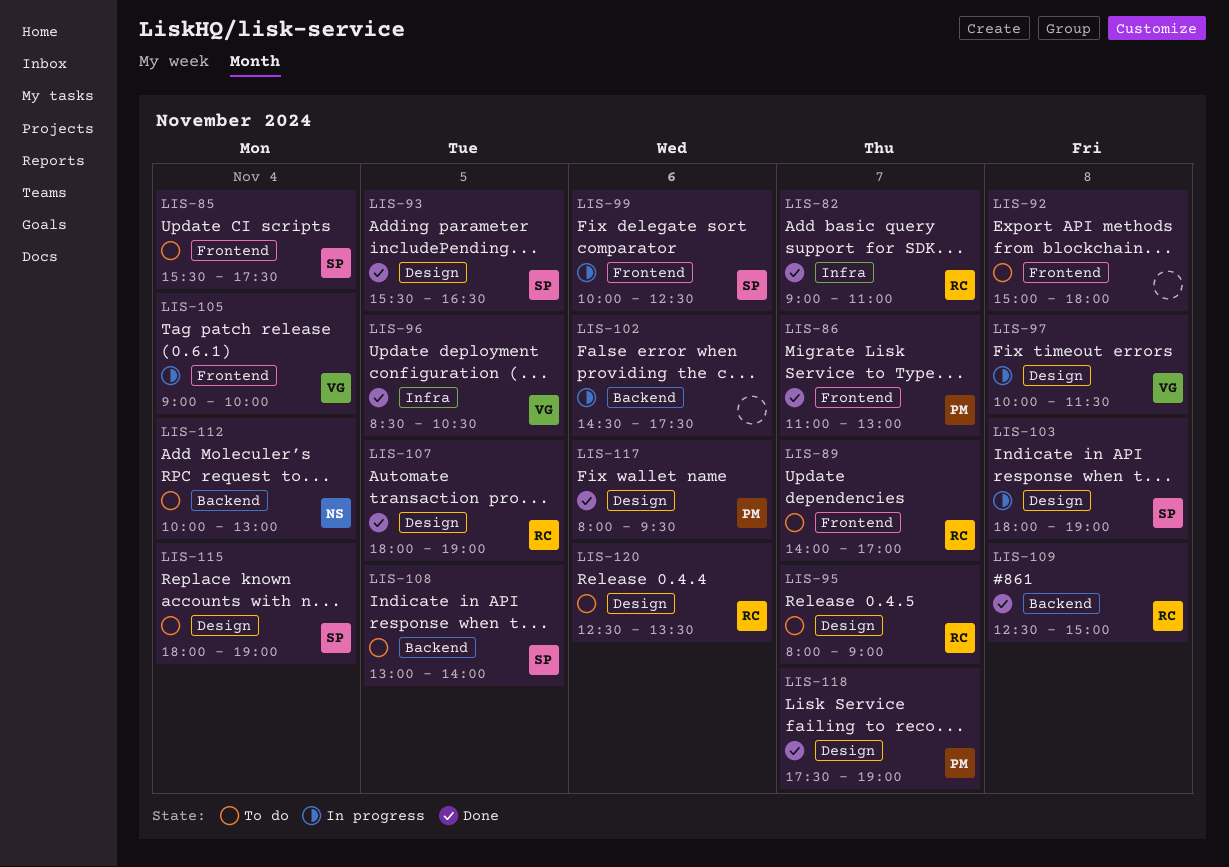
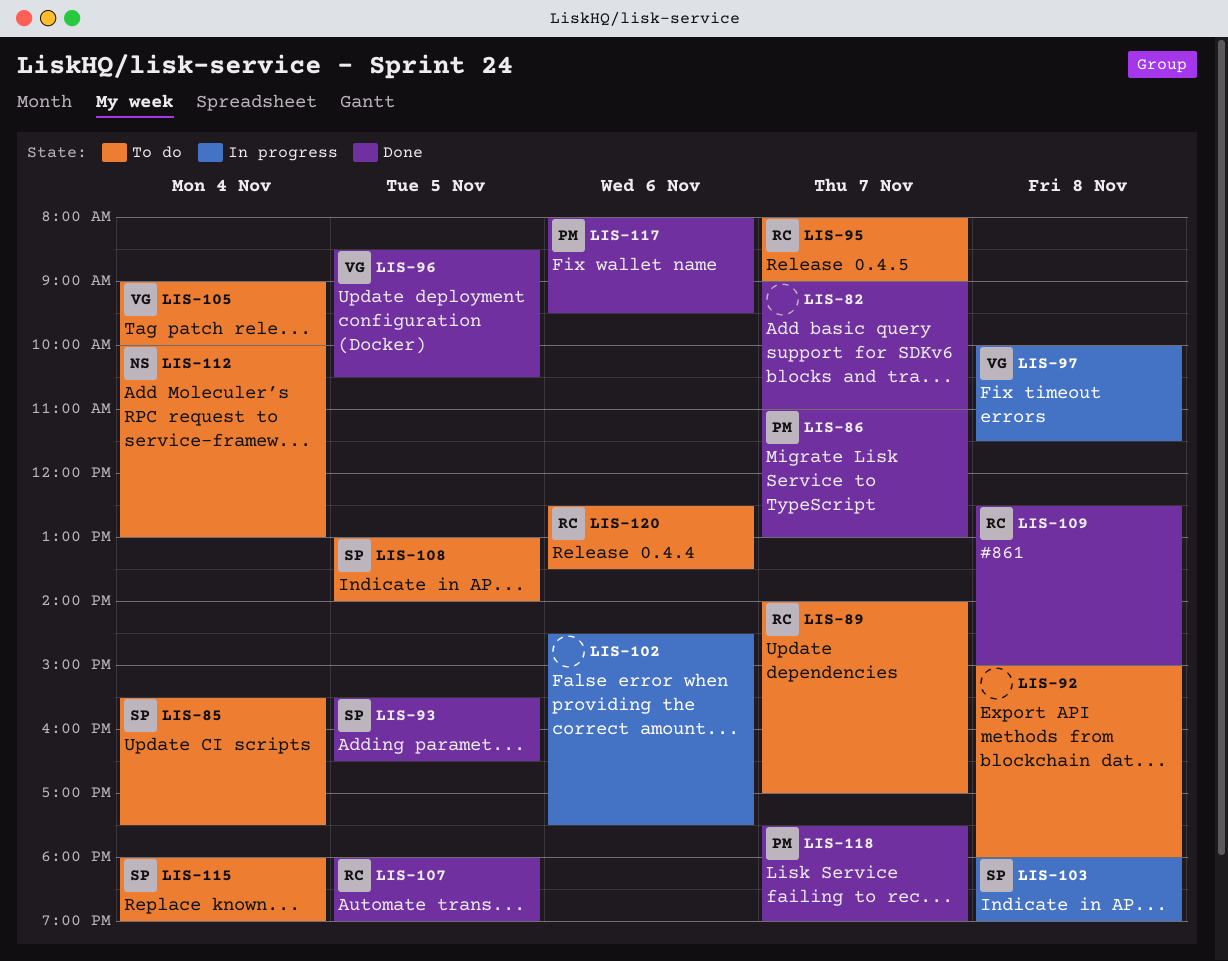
LIS-82, owner: RC -> none
LIS-99: present -> none
LIS-105, status: In progress -> To do

